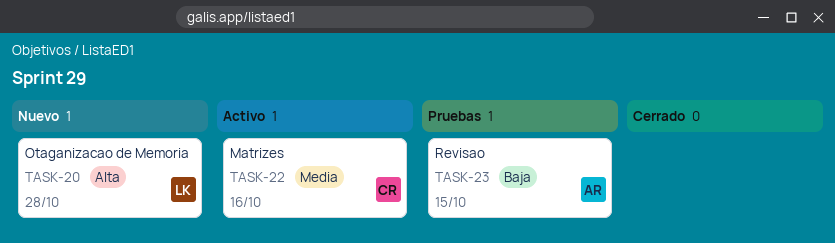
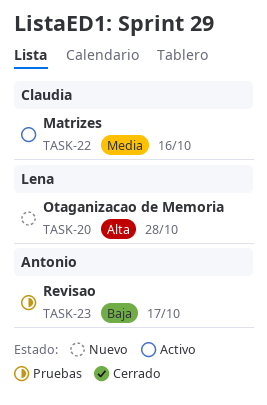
TASK-23, due: Oct 15 -> Oct 17

